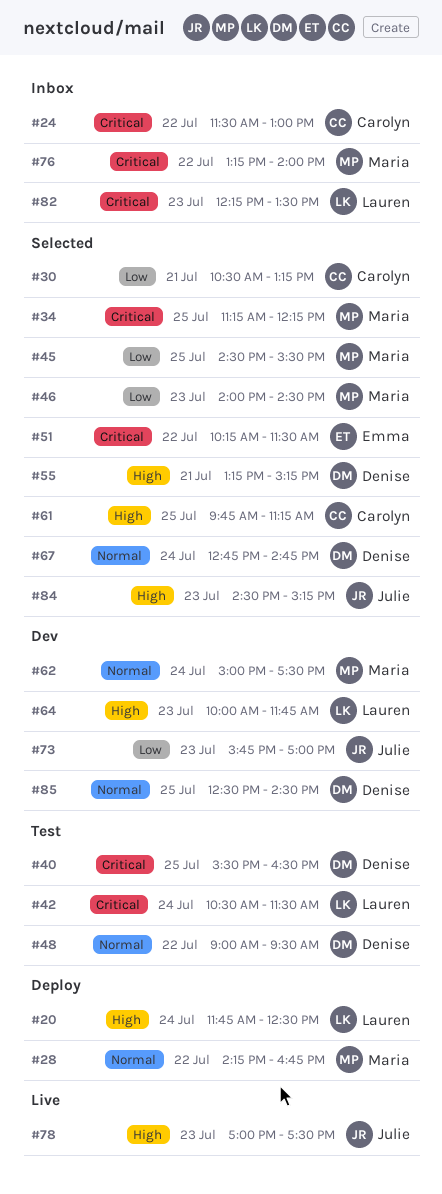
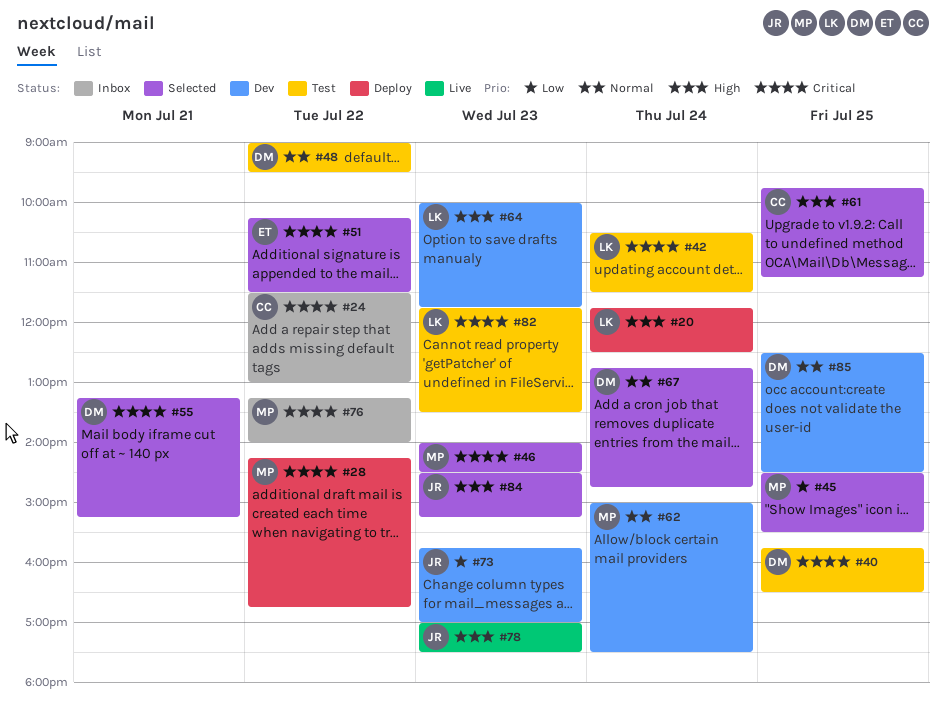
#28, priority: Normal -> Critical
#30: present -> none
#34: present -> none
#40, begins: 15:30 -> 15:45
#46, priority: Low -> Critical
#55, priority: High -> Critical
#82, status: Inbox -> Test
#82, begins: 12:15 -> 11:45

